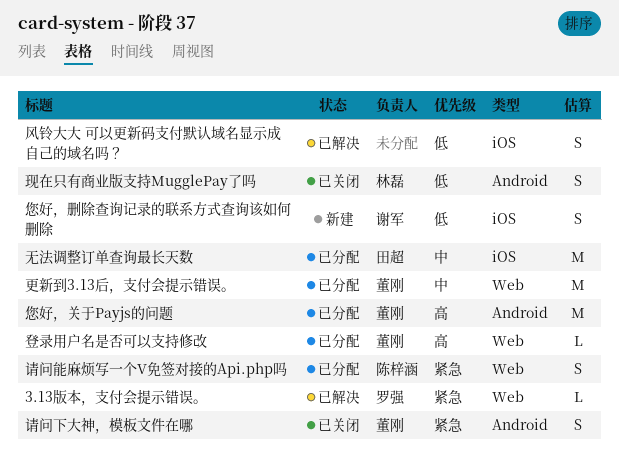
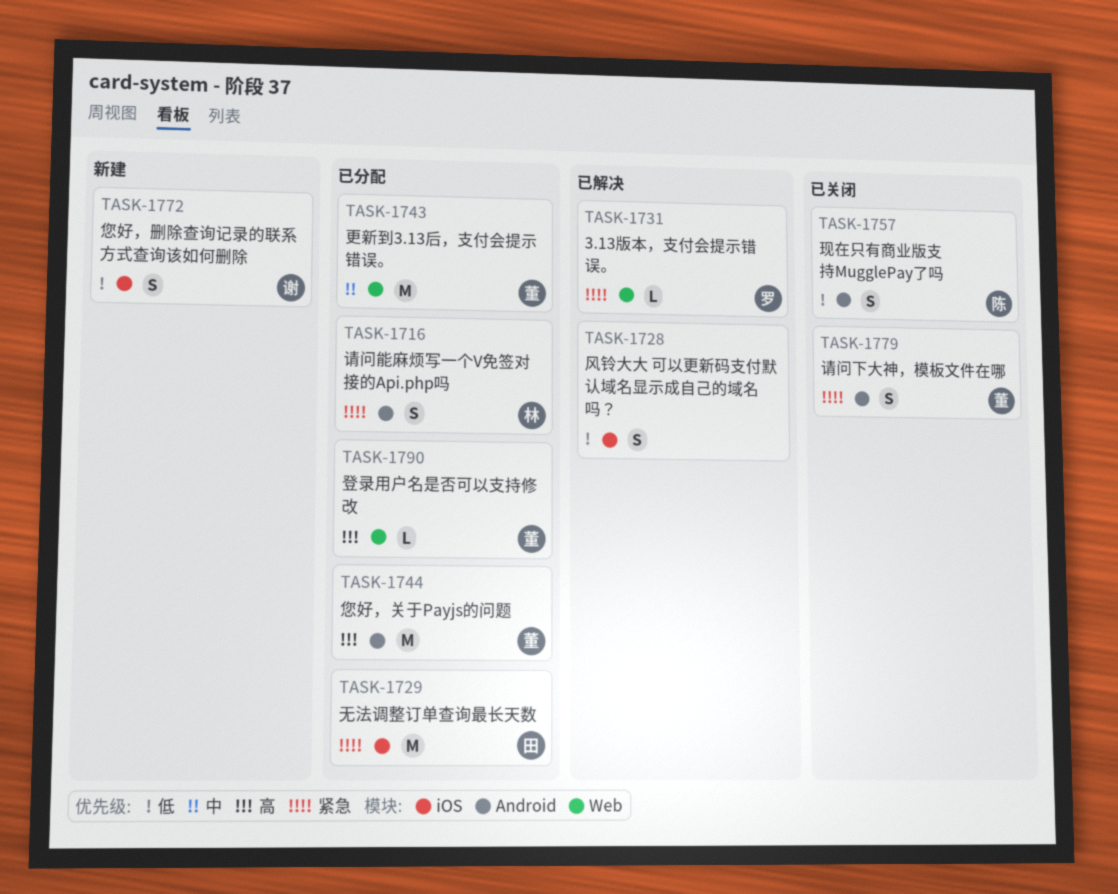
无法调整订单查询最长天数, priority: 中 -> 紧急
现在只有商业版支持MugglePay了吗, owner: 林磊 -> 陈梓涵
请问能麻烦写一个V免签对接的Api.php吗, owner: 陈梓涵 -> 林磊
请问能麻烦写一个V免签对接的Api.php吗, label: Web -> Android

